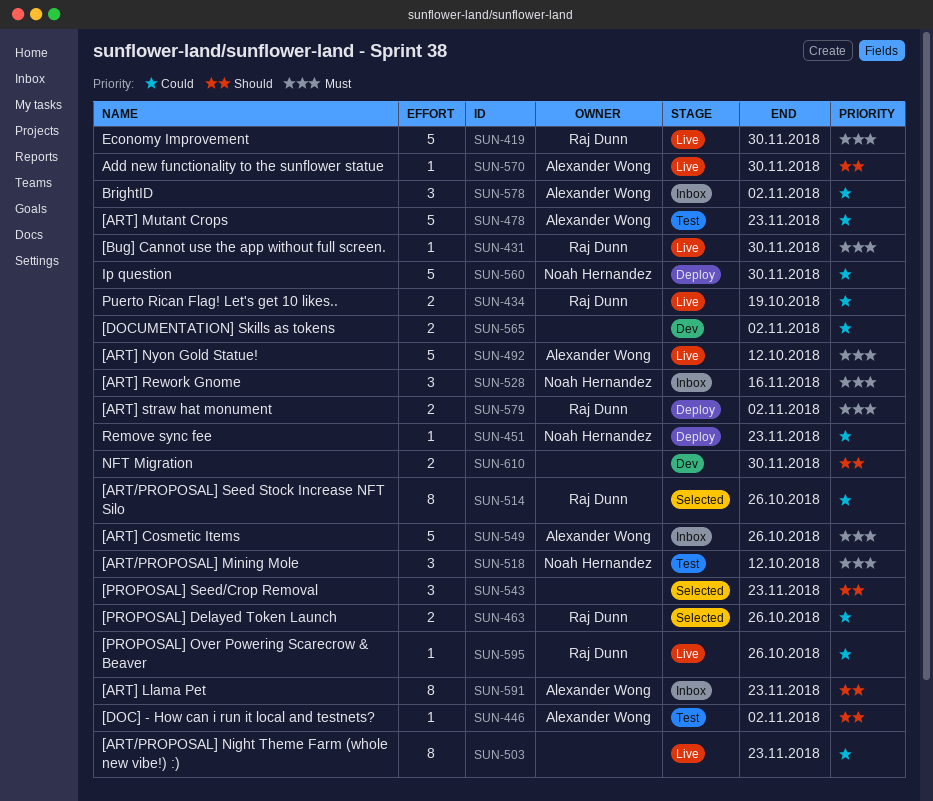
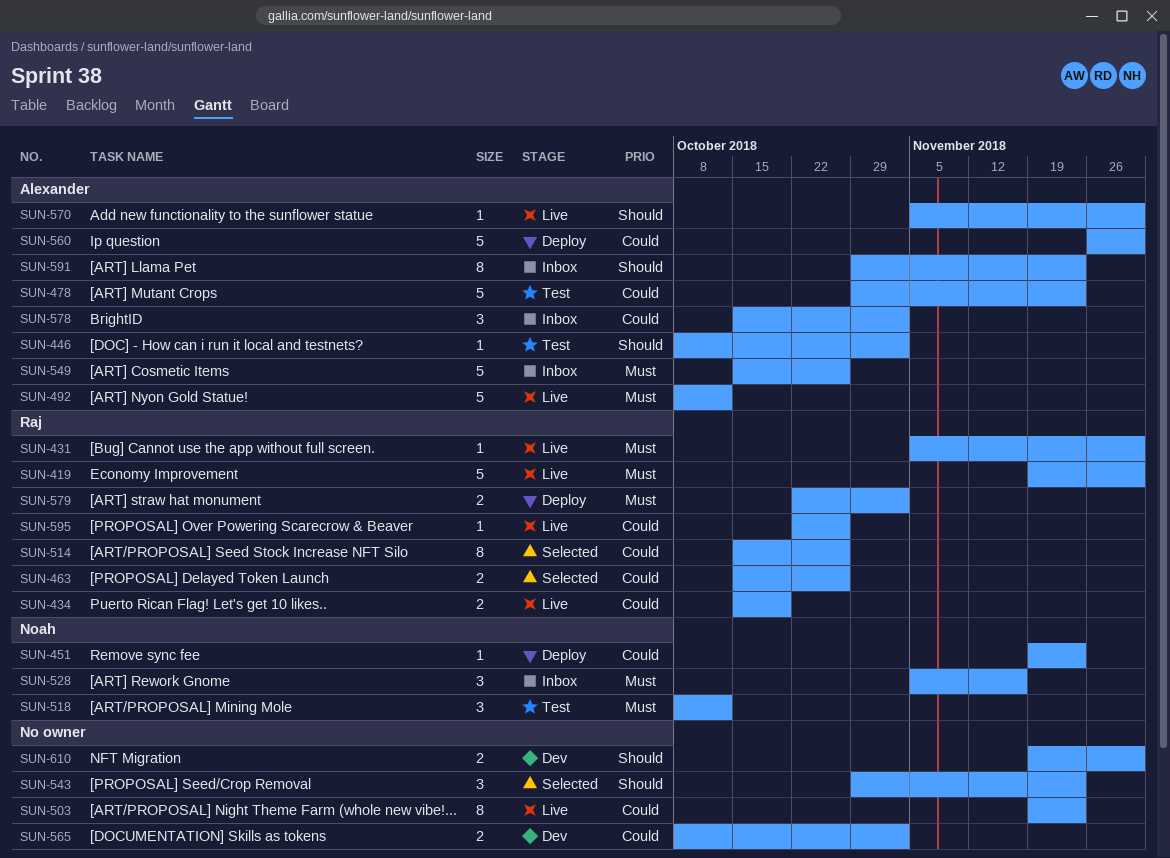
SUN-560, owner: Noah Hernandez -> Alexander Wong

